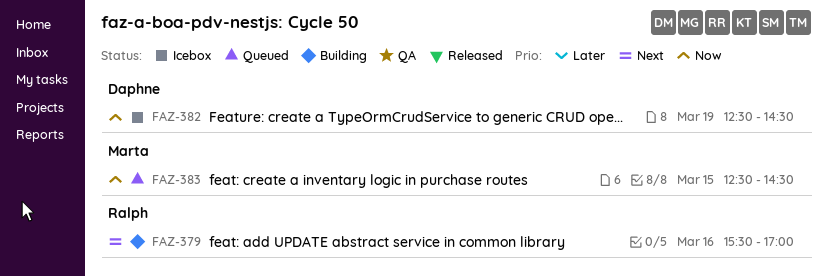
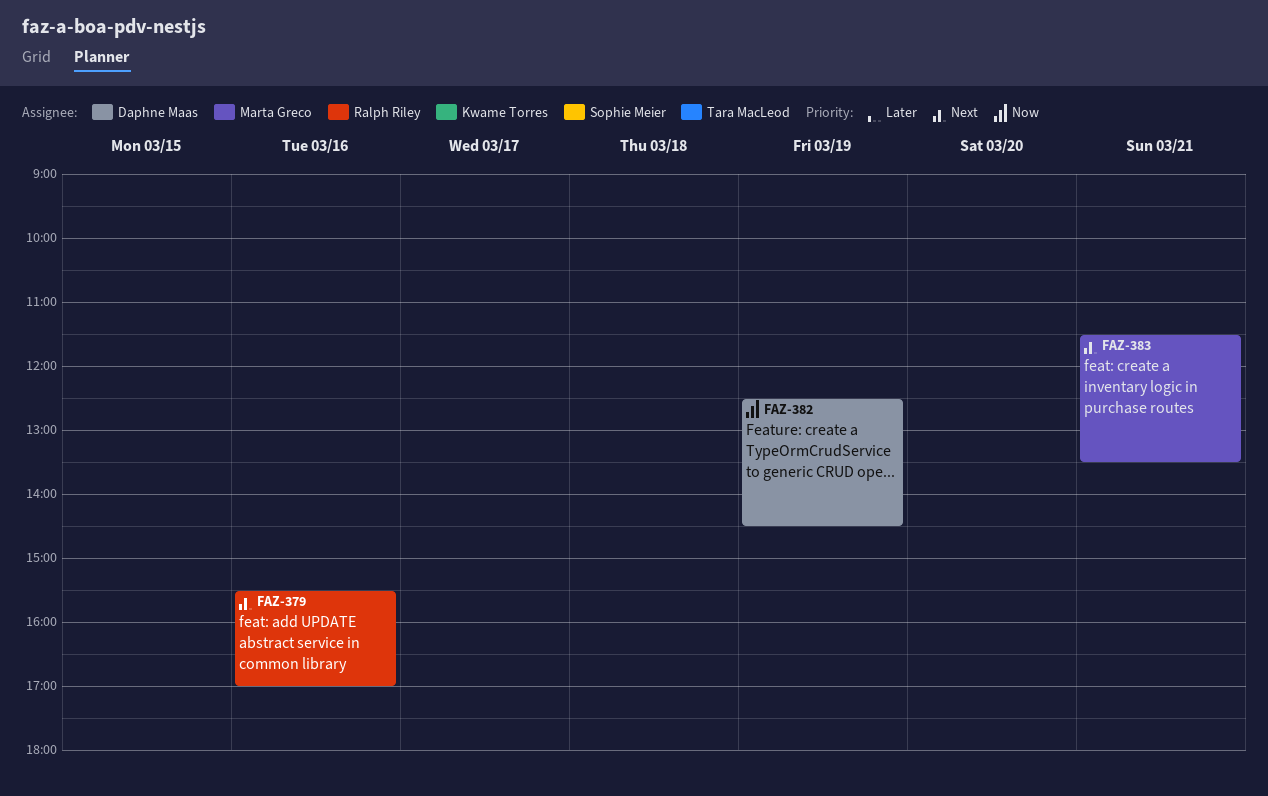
FAZ-383, priority: Now -> Next
FAZ-383, day: Mar 15 -> Mar 21
FAZ-383, begins: 12:30 -> 11:30
FAZ-383, ends: 14:30 -> 13:30

